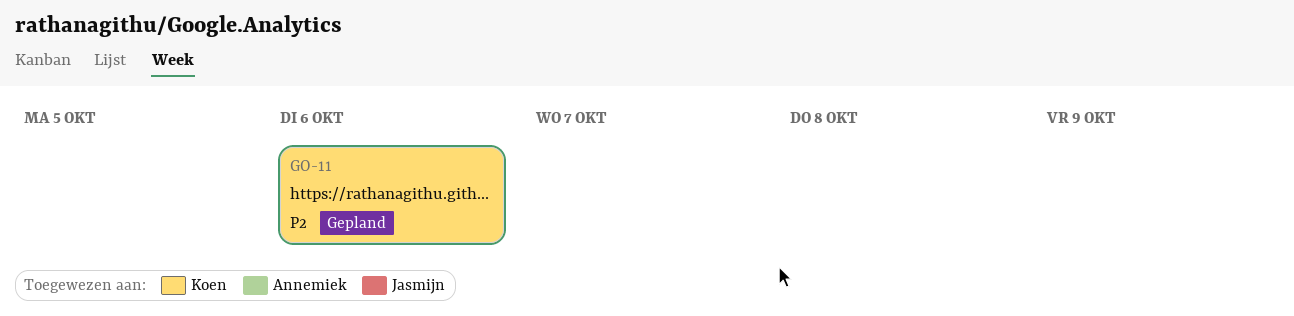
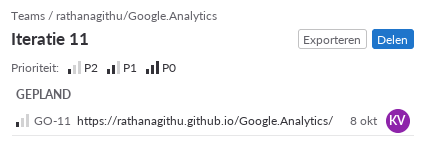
GO-11, due: Oct 6 -> Oct 8

